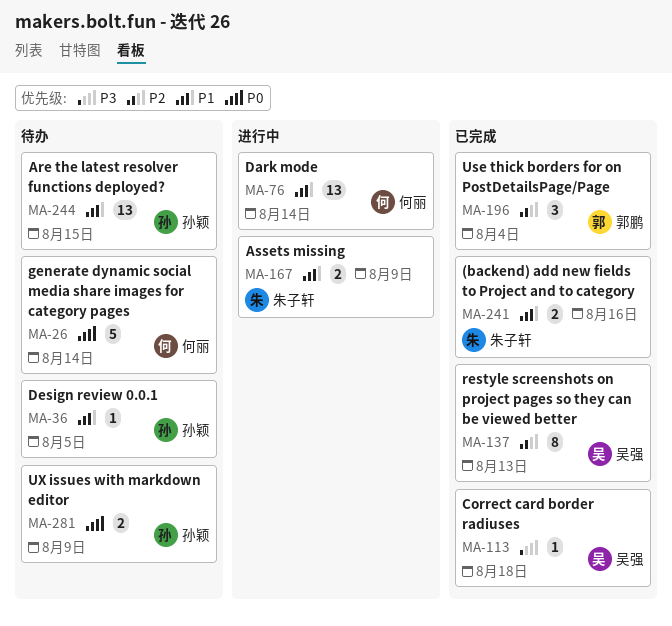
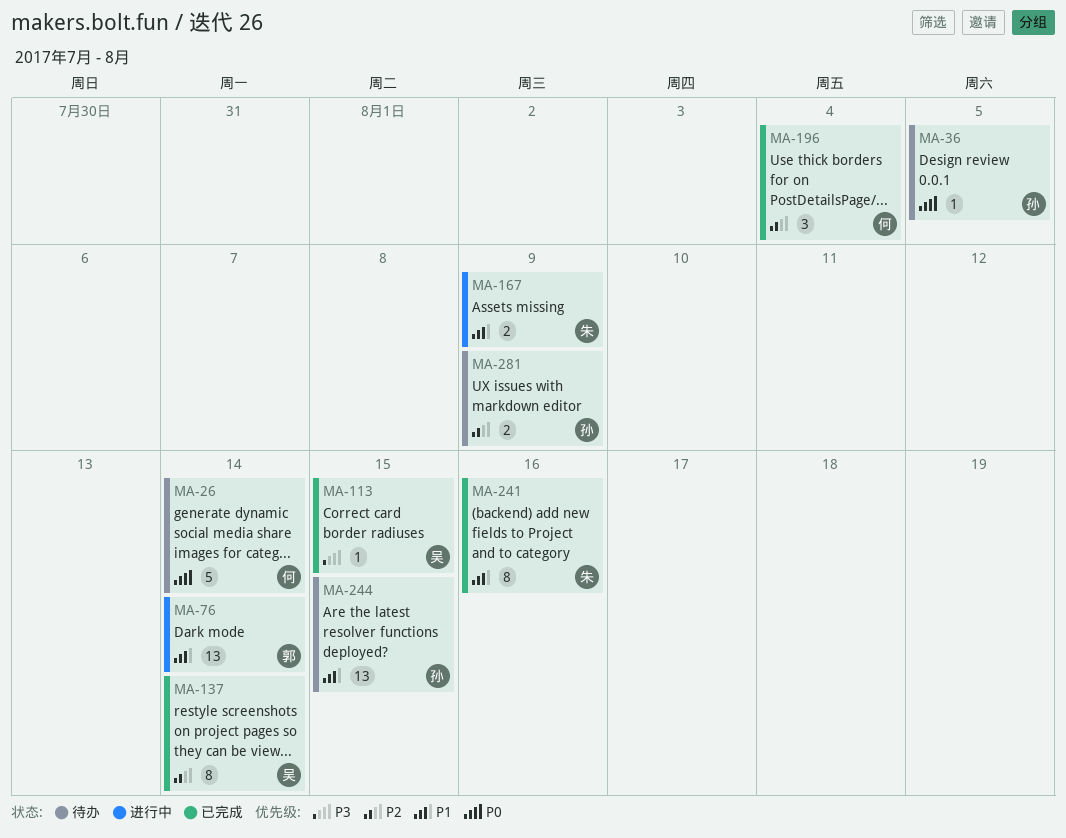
MA-36, priority: P1 -> P0
MA-76, owner: 何丽 -> 郭鹏
MA-113, due: Aug 18 -> Aug 15
MA-137, due: Aug 13 -> Aug 14
MA-196, owner: 郭鹏 -> 何丽
MA-241, estimate: 2 -> 8
MA-281, priority: P0 -> P2

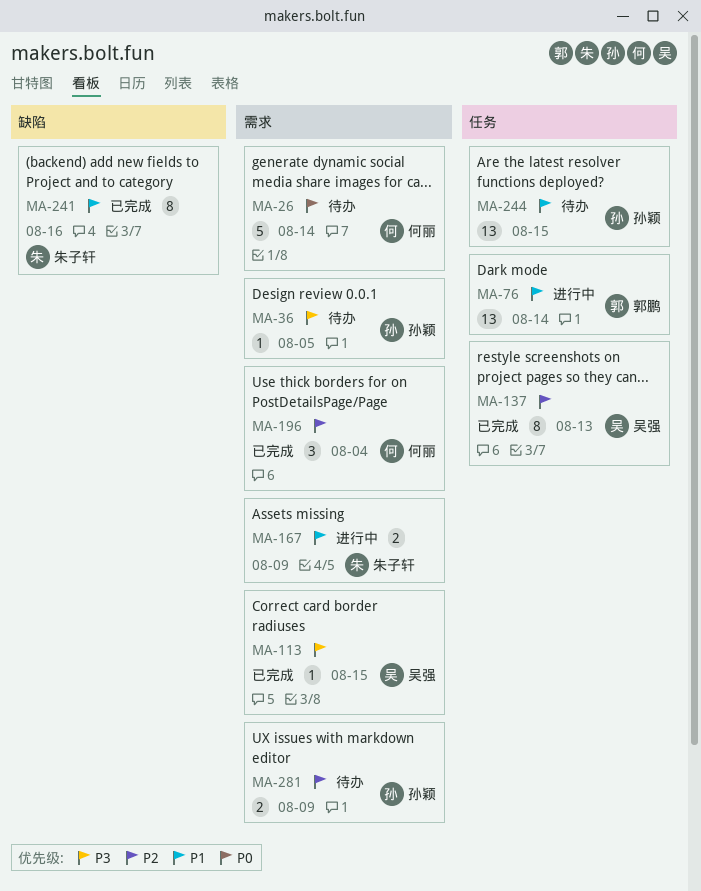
MA-36, priority: P0 -> P3
MA-137, due: Aug 14 -> Aug 13

